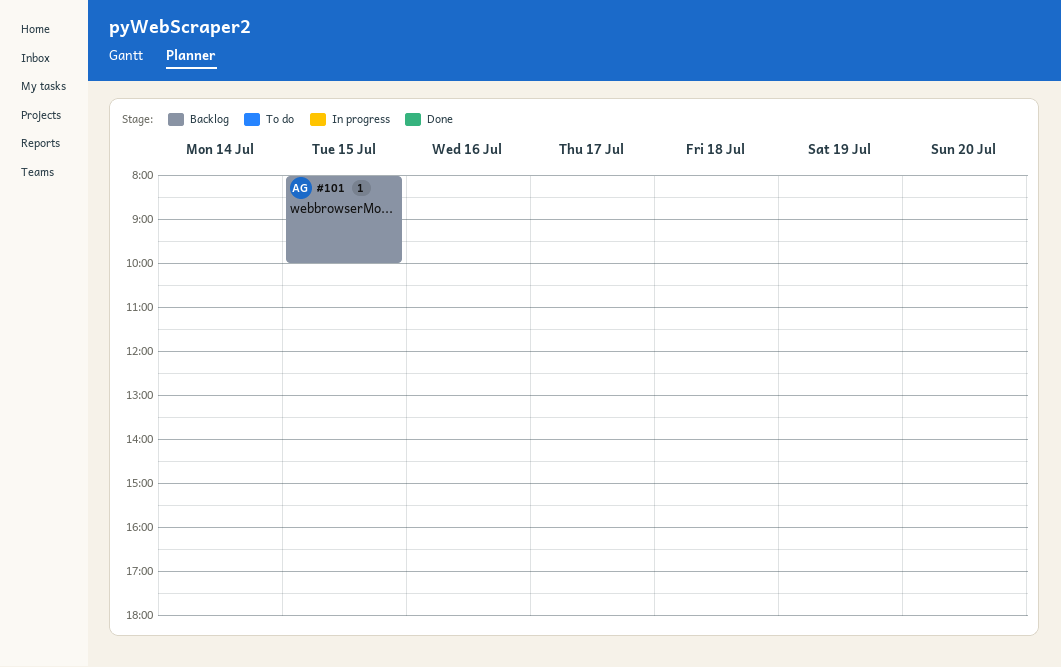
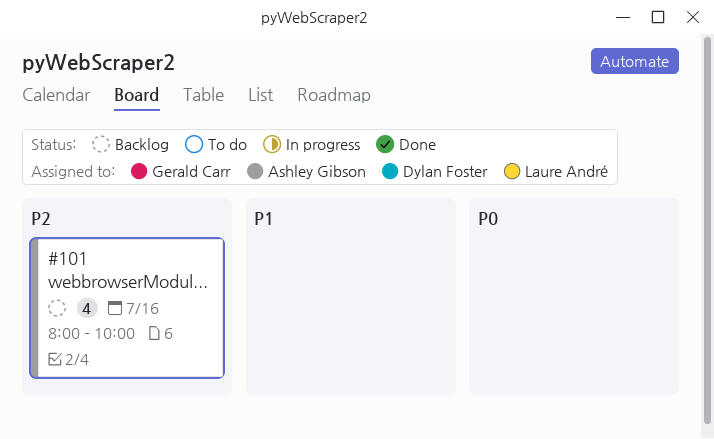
#101, estimate: 1 -> 4
#101, day: Jul 15 -> Jul 16

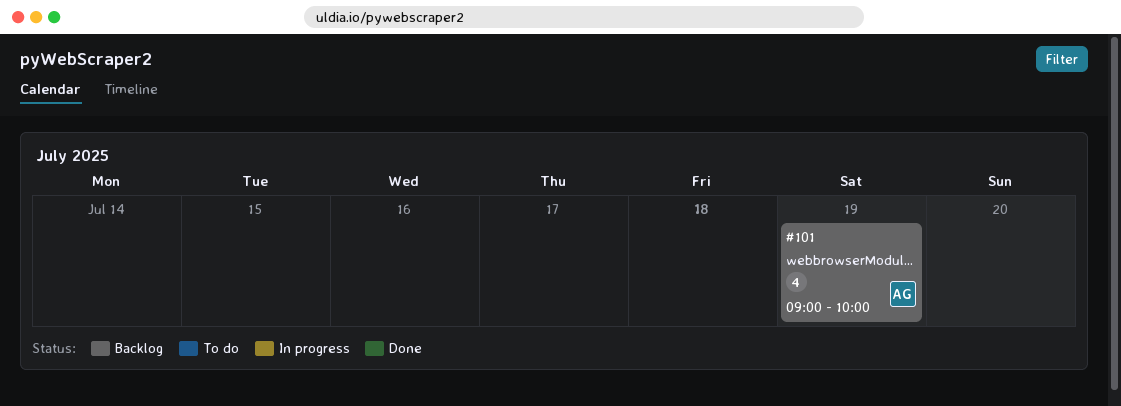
#101, day: Jul 16 -> Jul 19
#101, begins: 08:00 -> 09:00

